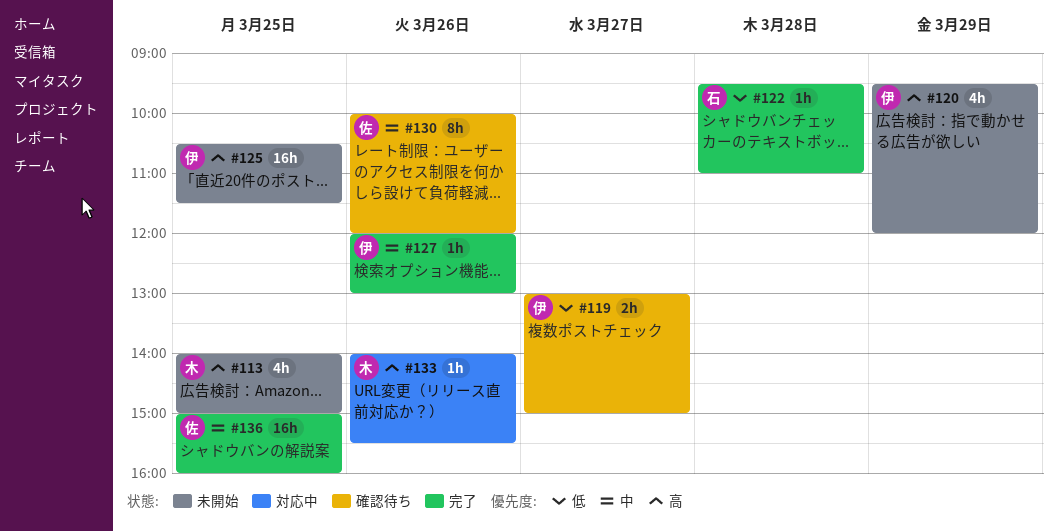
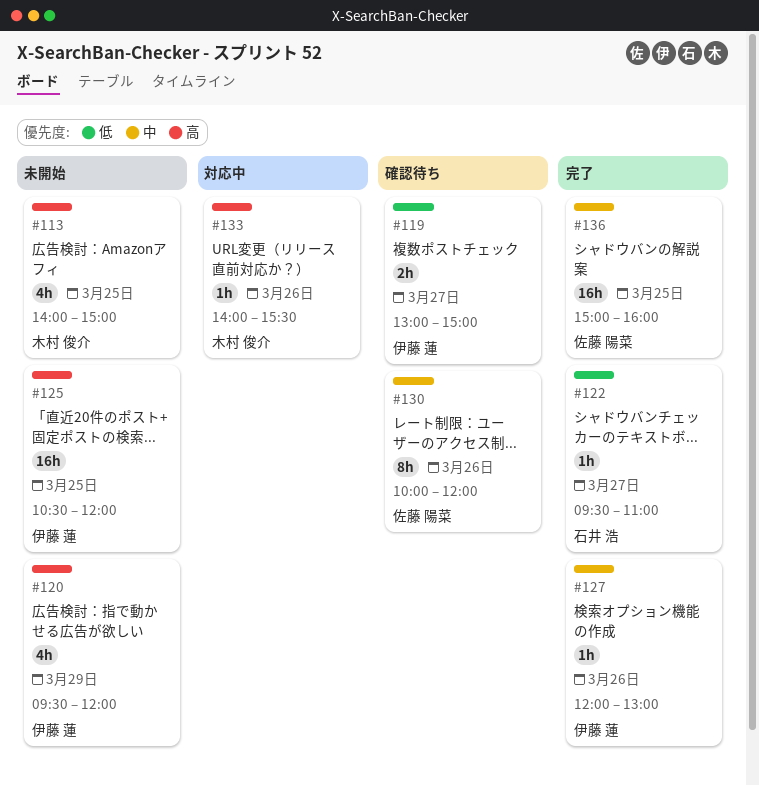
#122, day: Mar 28 -> Mar 27
#125, ends: 11:30 -> 12:00

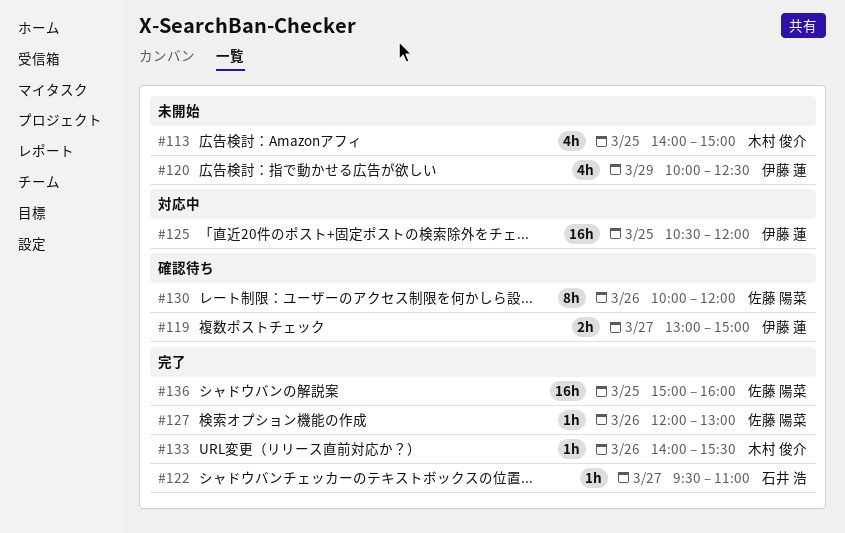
#120, begins: 09:30 -> 10:00
#120, ends: 12:00 -> 12:30
#125, status: 未開始 -> 対応中
#127, owner: 伊藤 蓮 -> 佐藤 陽菜
#133, status: 対応中 -> 完了

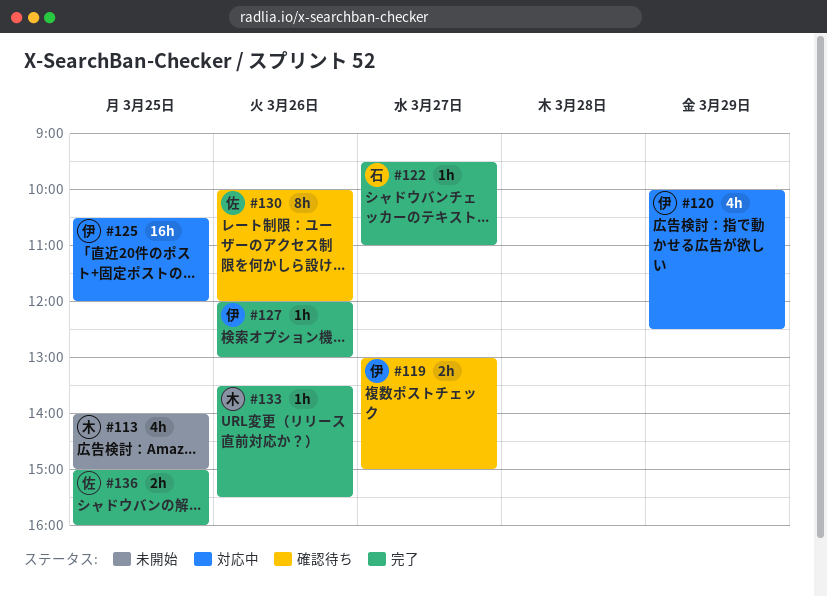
#120, status: 未開始 -> 対応中
#127, owner: 佐藤 陽菜 -> 伊藤 蓮
#133, begins: 14:00 -> 13:30
#136, estimate: 16h -> 2h

